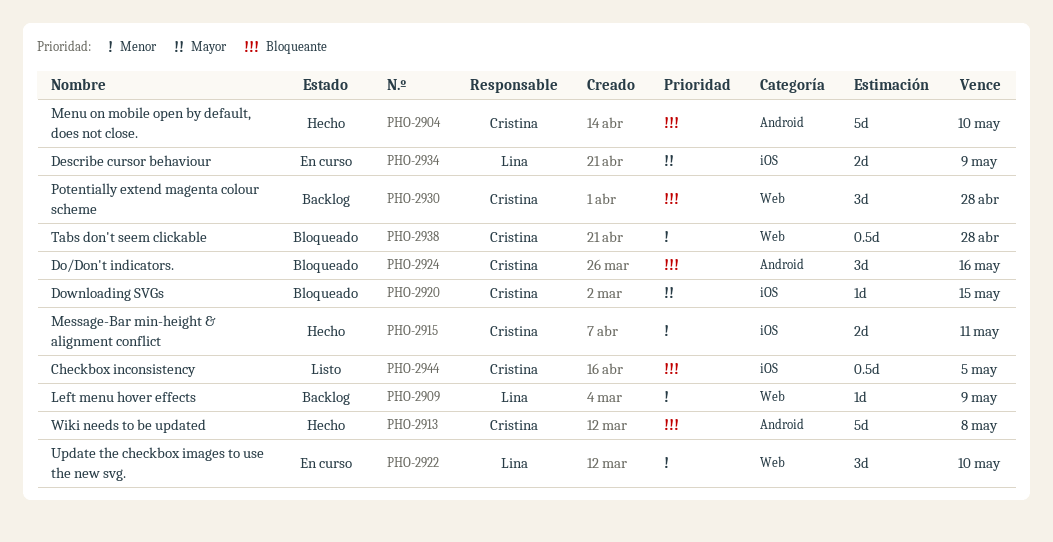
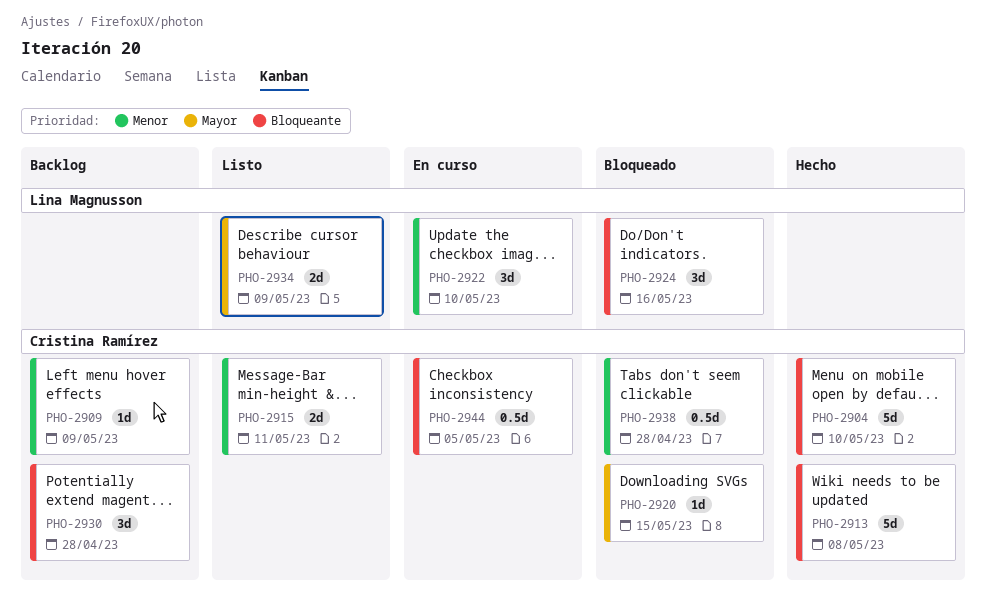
PHO-2909, owner: Lina Magnusson -> Cristina Ramírez
PHO-2915, status: Hecho -> Listo
PHO-2924, owner: Cristina Ramírez -> Lina Magnusson
PHO-2934, status: En curso -> Listo
PHO-2944, status: Listo -> En curso

